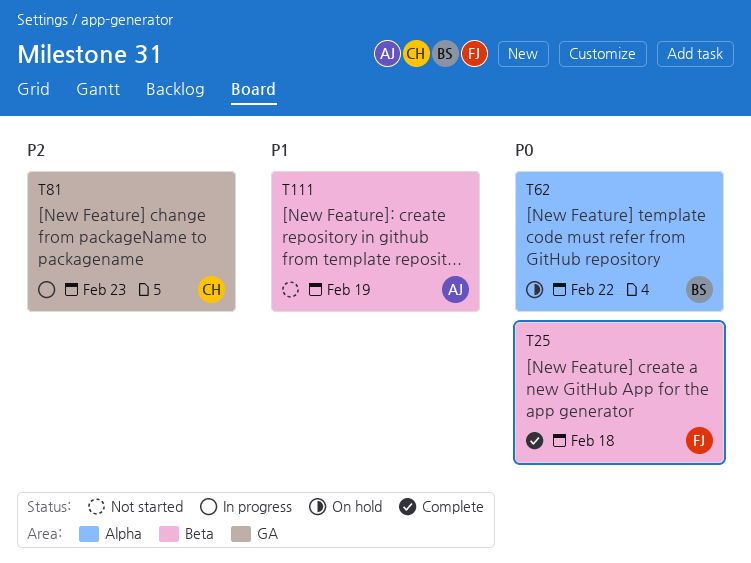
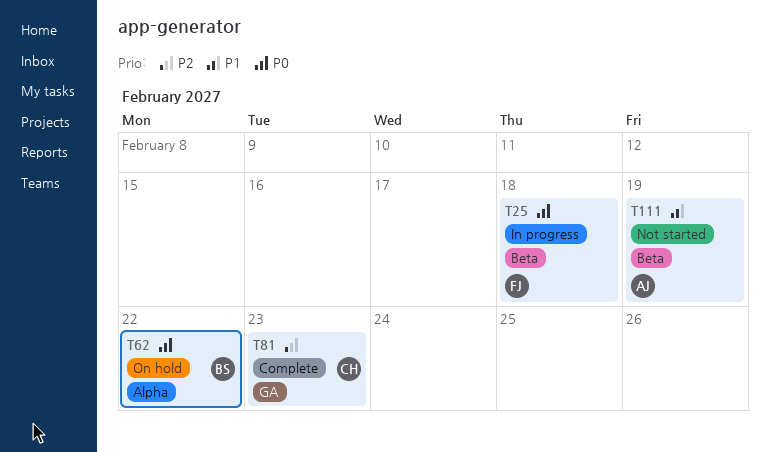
T25, status: Complete -> In progress
T81, status: In progress -> Complete

